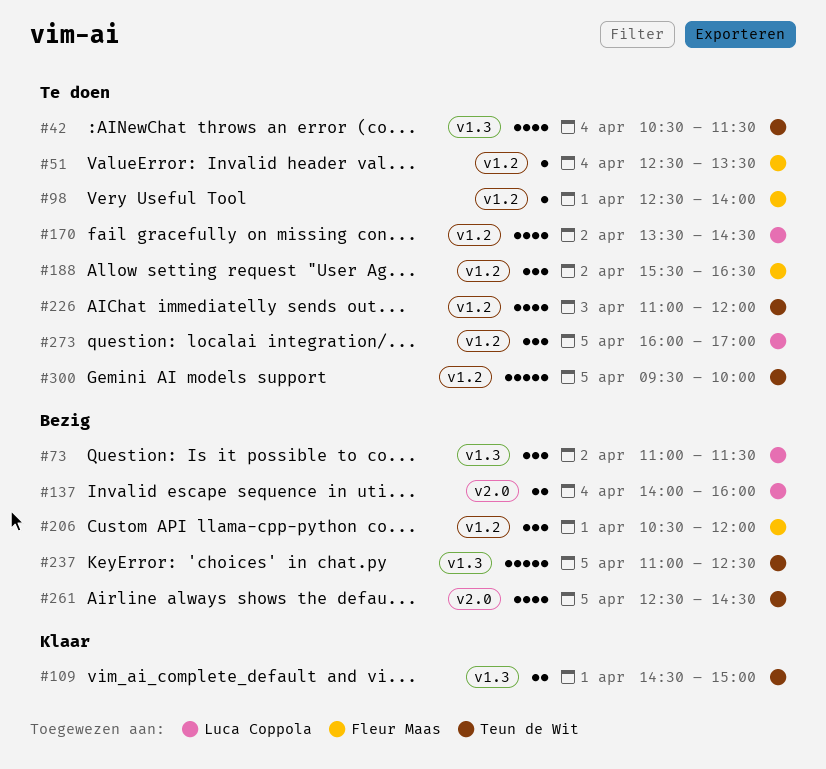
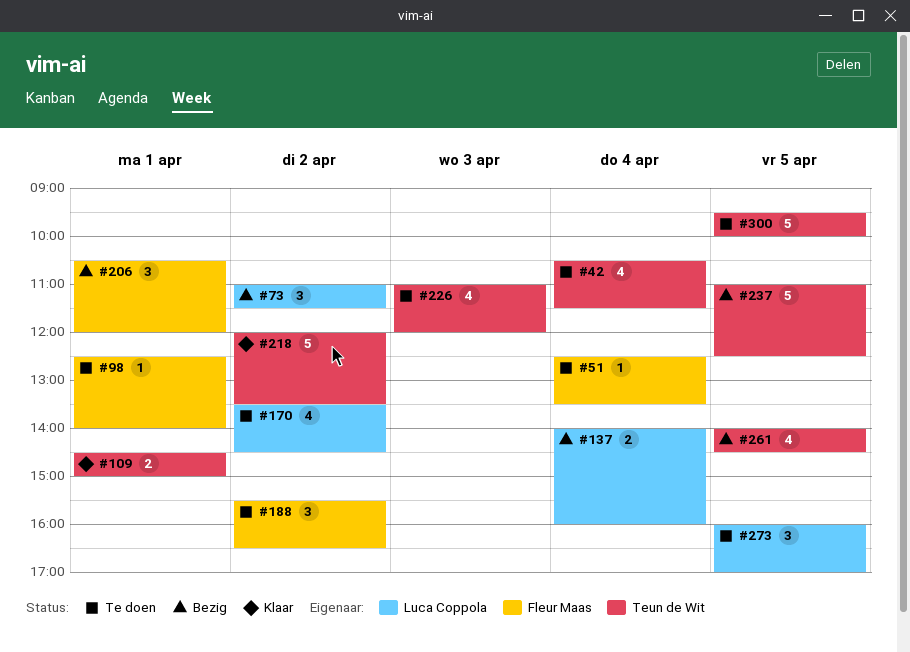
#218: none -> present
#261, begins: 12:30 -> 14:00

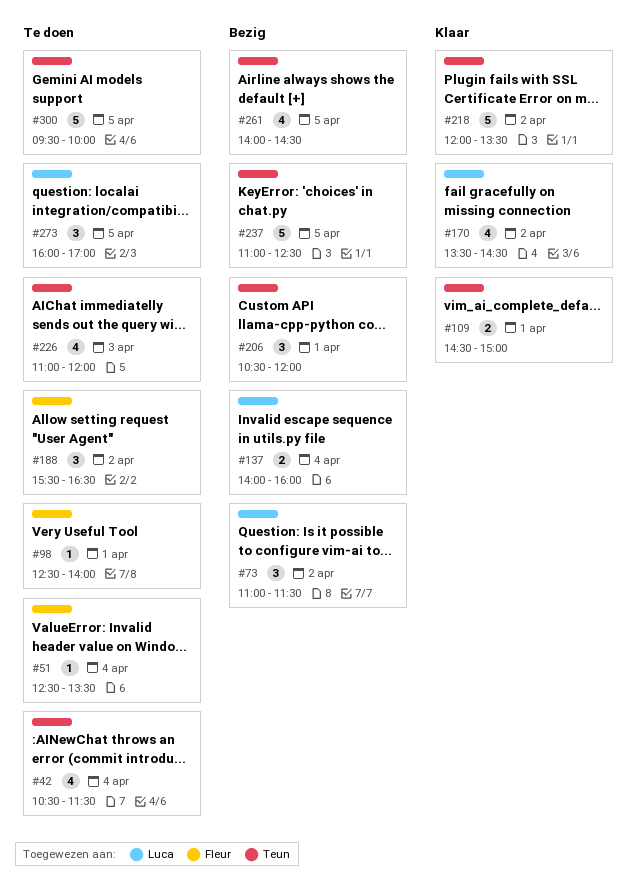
#170, status: Te doen -> Klaar
#206, owner: Fleur Maas -> Teun de Wit

